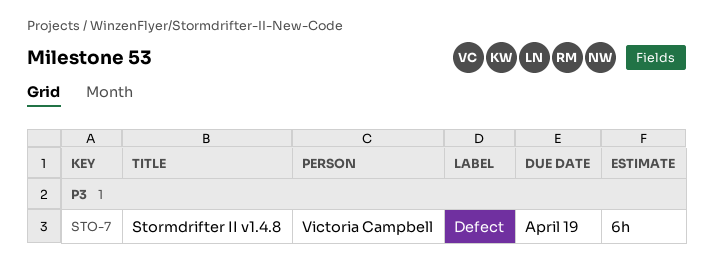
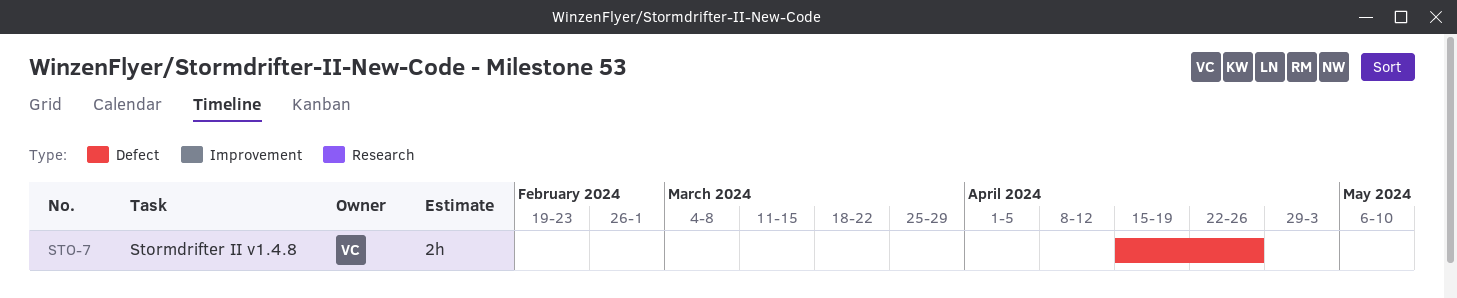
STO-7, estimate: 6h -> 2h
STO-7, due: Apr 19 -> Apr 26

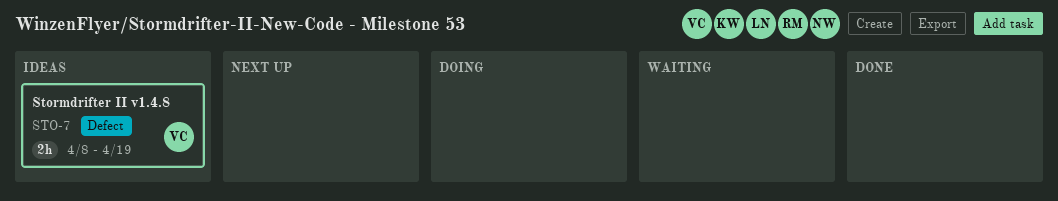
STO-7, start: Apr 15 -> Apr 8
STO-7, due: Apr 26 -> Apr 19

